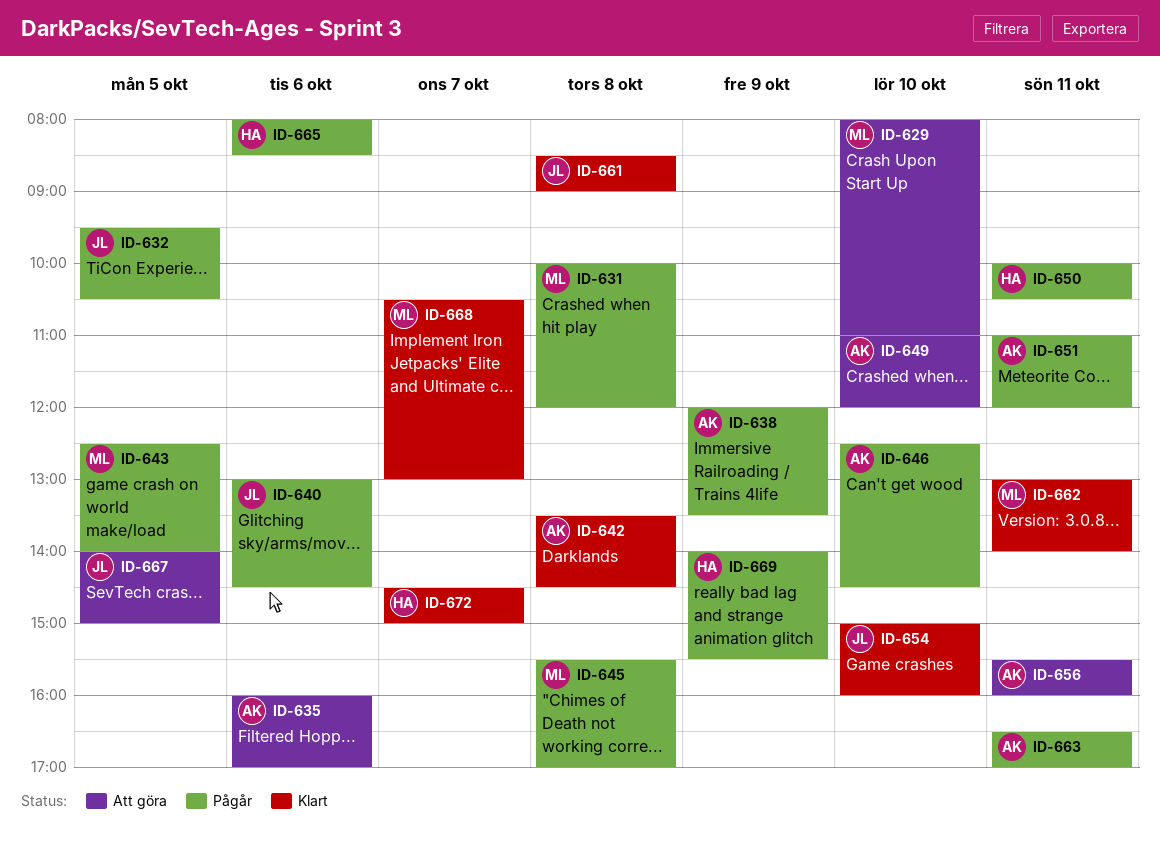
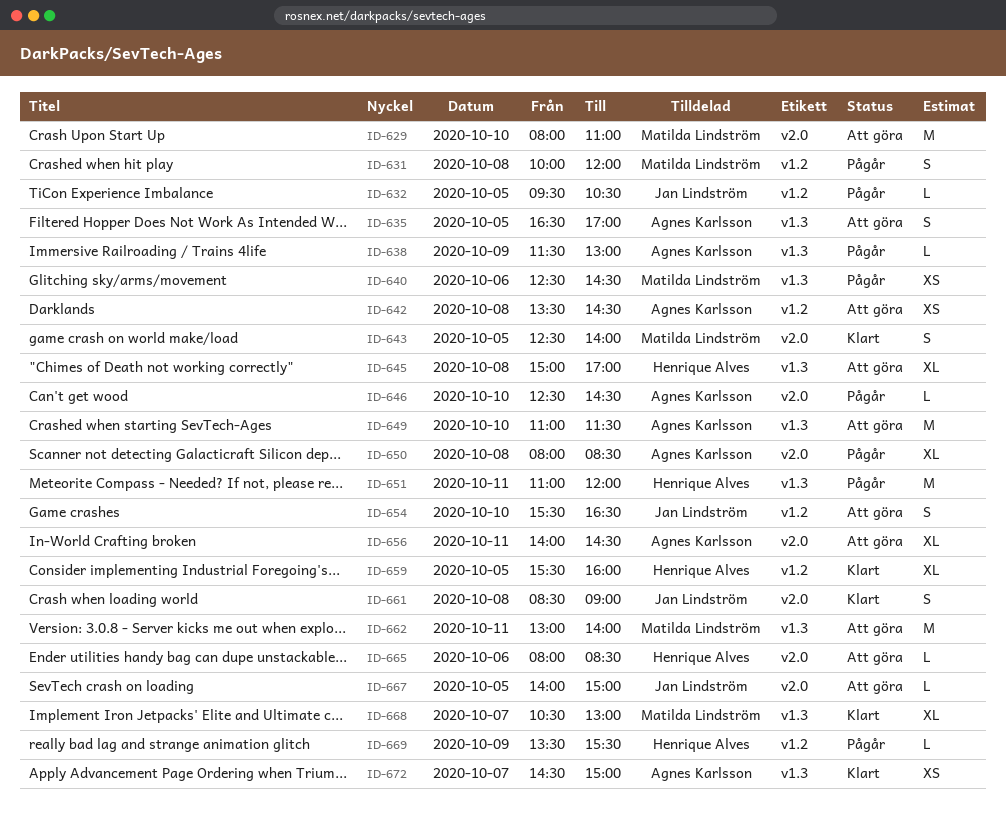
ID-635, day: Oct 6 -> Oct 5
ID-635, begins: 16:00 -> 16:30
ID-638, begins: 12:00 -> 11:30
ID-638, ends: 13:30 -> 13:00
ID-640, owner: Jan Lindström -> Matilda Lindström
ID-640, begins: 13:00 -> 12:30
ID-642, status: Klart -> Att göra
ID-643, status: Pågår -> Klart
ID-645, status: Pågår -> Att göra
ID-645, owner: Matilda Lindström -> Henrique Alves
ID-645, begins: 15:30 -> 15:00
ID-649, ends: 12:00 -> 11:30
ID-650, owner: Henrique Alves -> Agnes Karlsson
ID-650, day: Oct 11 -> Oct 8
ID-650, begins: 10:00 -> 08:00
ID-650, ends: 10:30 -> 08:30
ID-651, owner: Agnes Karlsson -> Henrique Alves
ID-654, status: Klart -> Att göra
ID-654, begins: 15:00 -> 15:30
ID-654, ends: 16:00 -> 16:30
ID-656, begins: 15:30 -> 14:00
ID-656, ends: 16:00 -> 14:30
ID-659: none -> present
ID-662, status: Klart -> Att göra
ID-663: present -> none
ID-665, status: Pågår -> Att göra
ID-669, begins: 14:00 -> 13:30
ID-672, owner: Henrique Alves -> Agnes Karlsson

